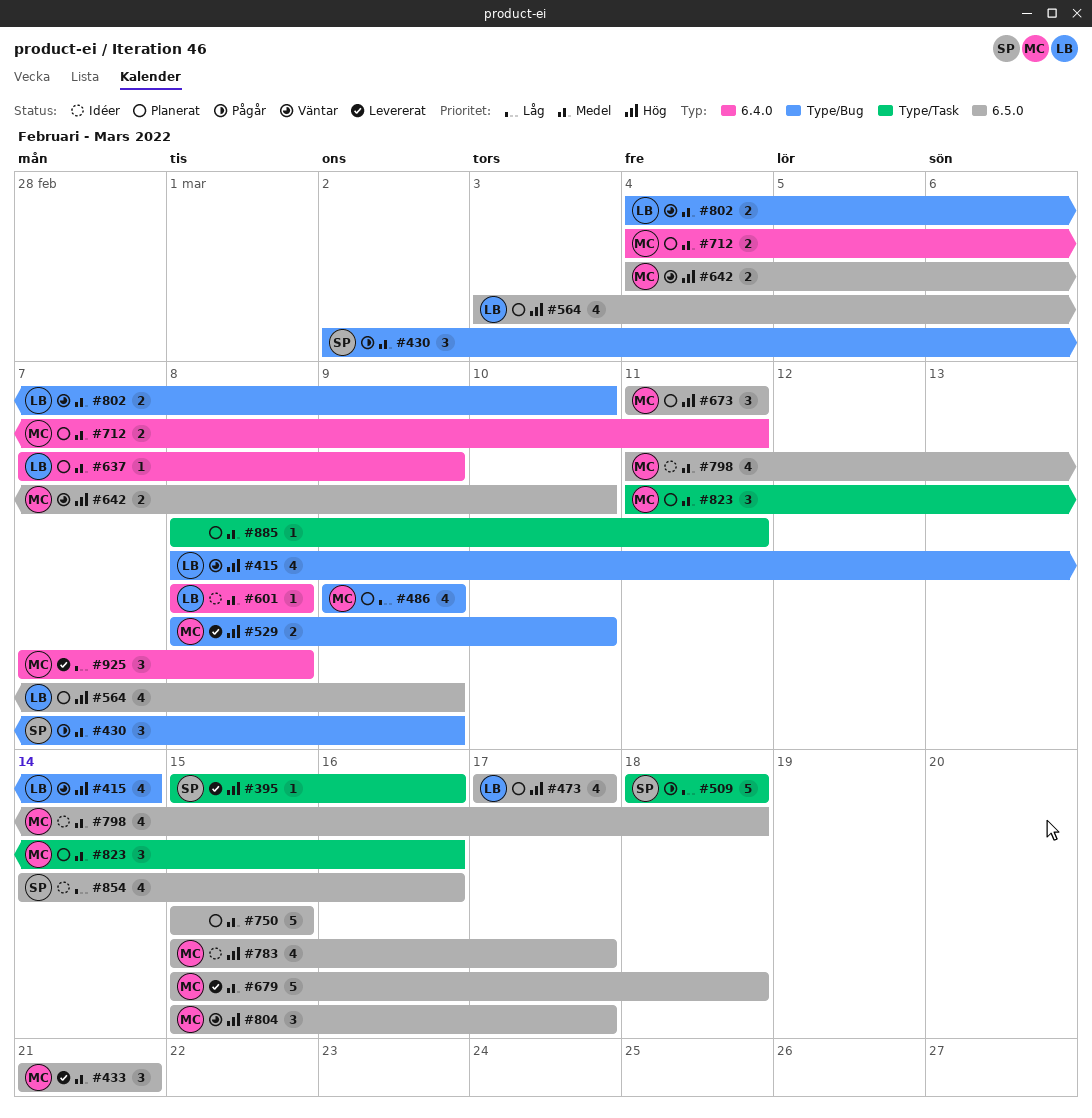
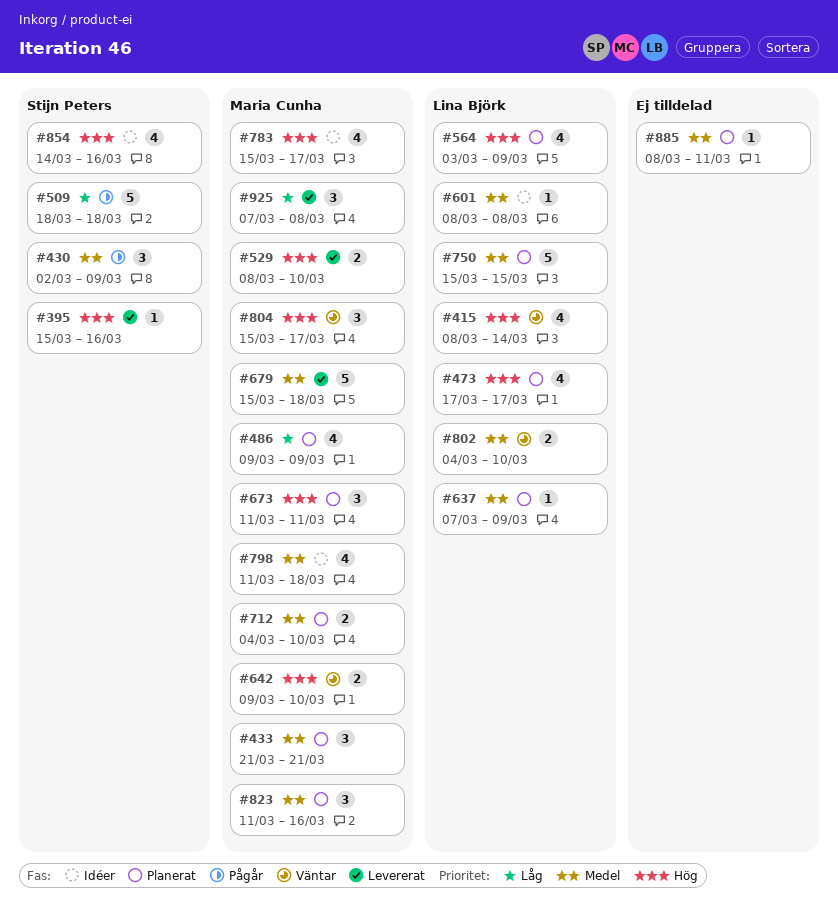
#433, status: Levererat -> Planerat
#642, start: Mar 4 -> Mar 9
#712, due: Mar 11 -> Mar 10
#750, owner: none -> Lina Björk
#854, priority: Låg -> Hög

